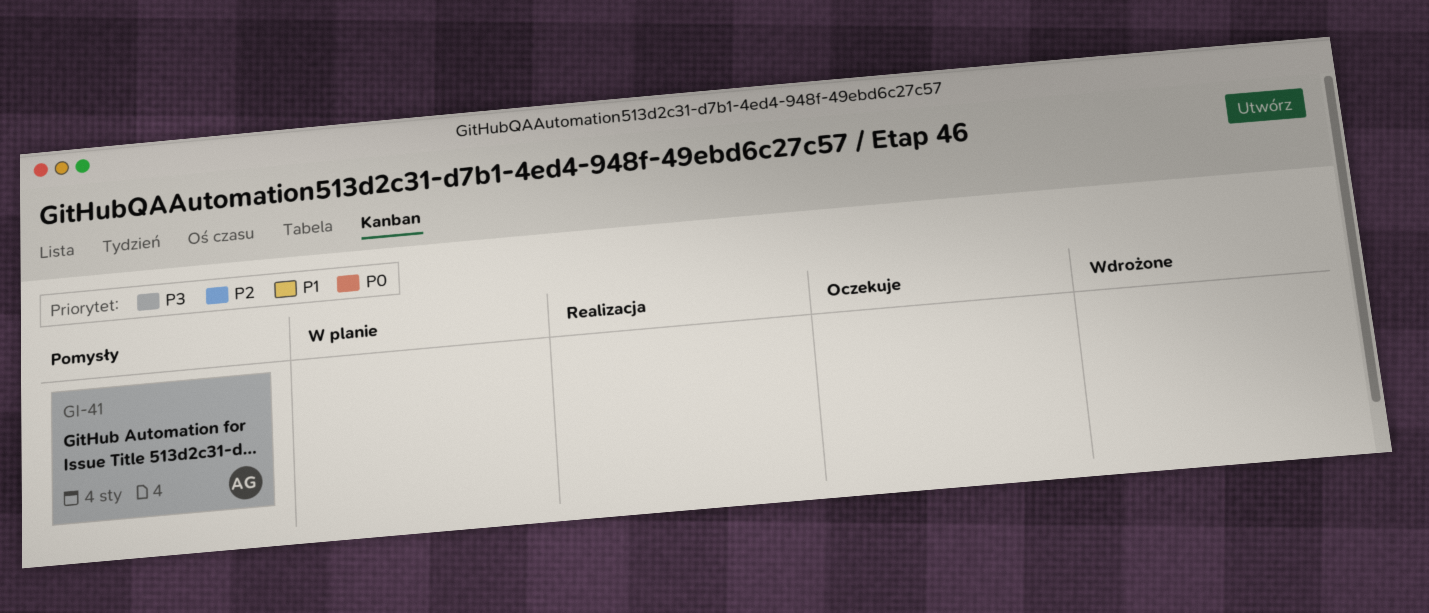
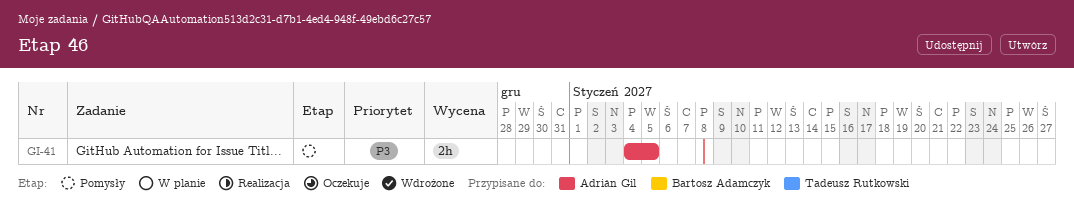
GI-41, due: Jan 4 -> Jan 5

